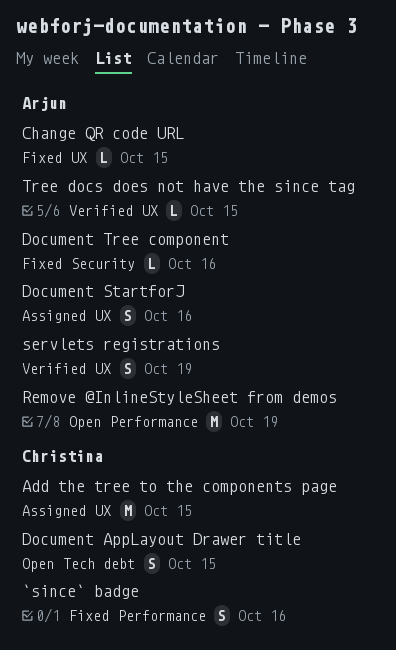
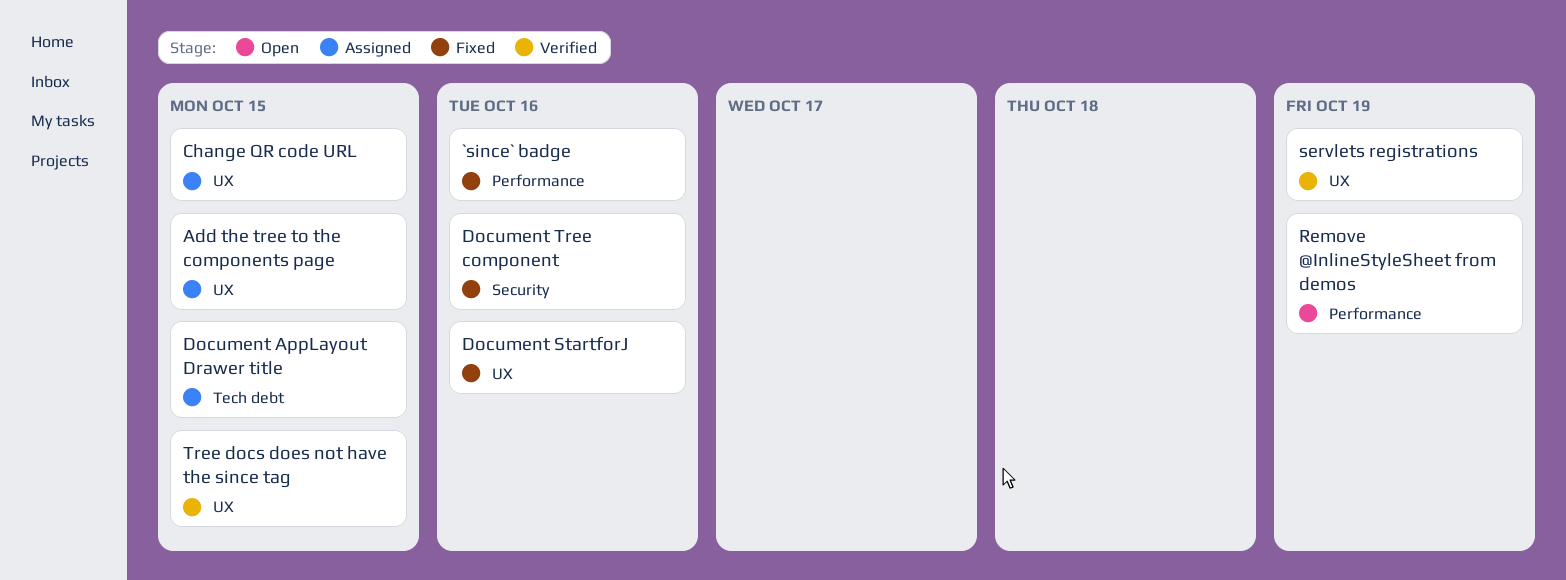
Change QR code URL, status: Fixed -> Assigned
Document AppLayout Drawer title, status: Open -> Assigned
Document StartforJ, status: Assigned -> Fixed

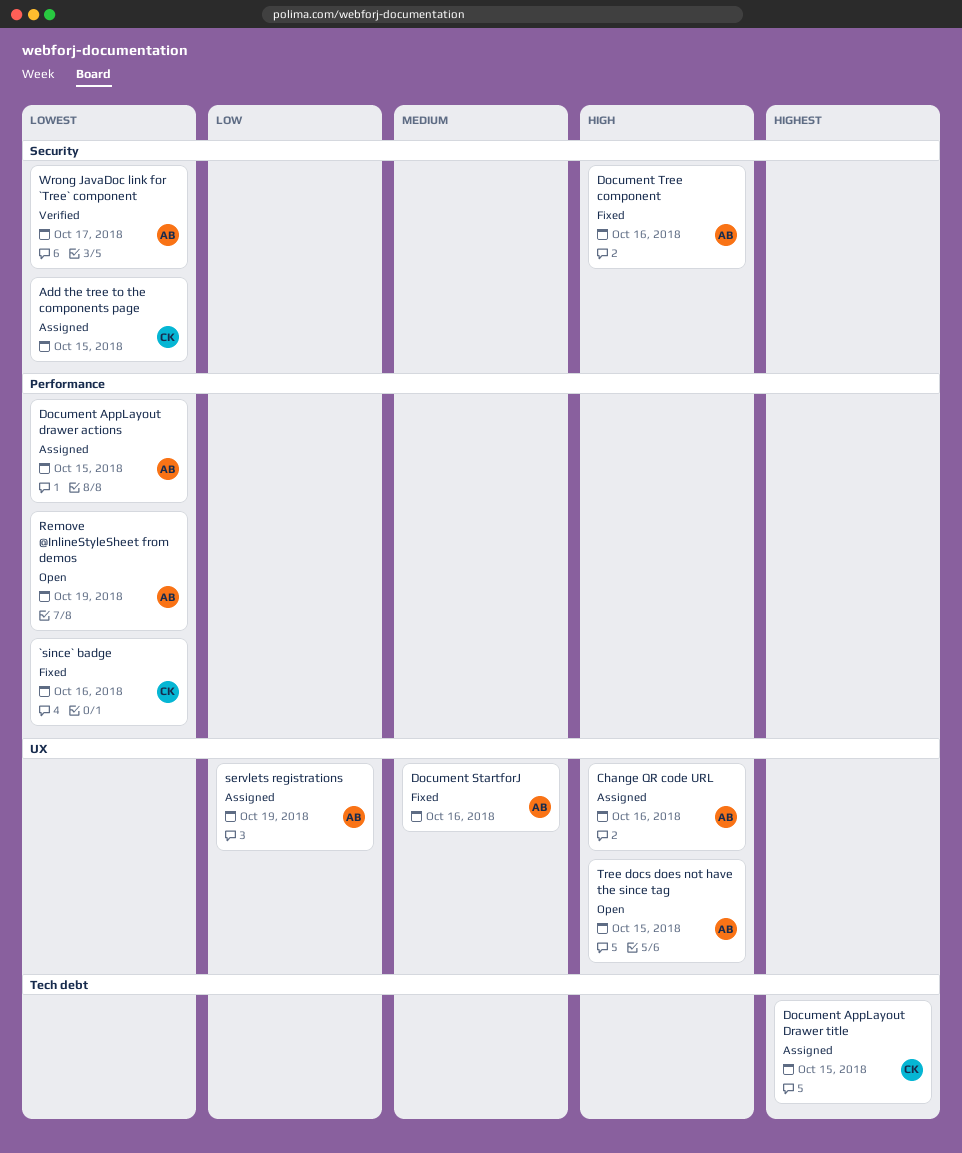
Add the tree to the components page, label: UX -> Security
Change QR code URL, due: Oct 15 -> Oct 16
Document AppLayout drawer actions: none -> present
servlets registrations, status: Verified -> Assigned
Tree docs does not have the since tag, status: Verified -> Open
Wrong JavaDoc link for `Tree` component: none -> present

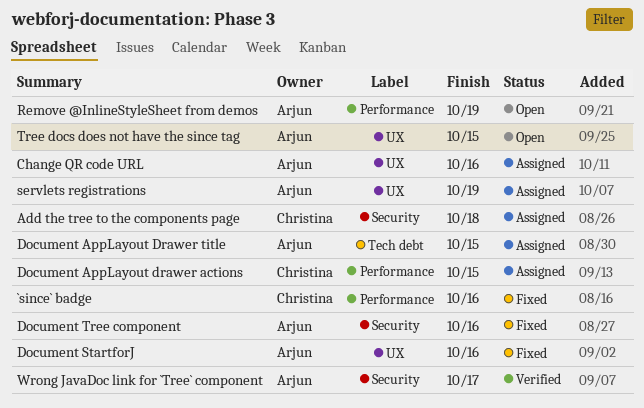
Add the tree to the components page, due: Oct 15 -> Oct 18
Document AppLayout drawer actions, owner: Arjun -> Christina
Document AppLayout Drawer title, owner: Christina -> Arjun

